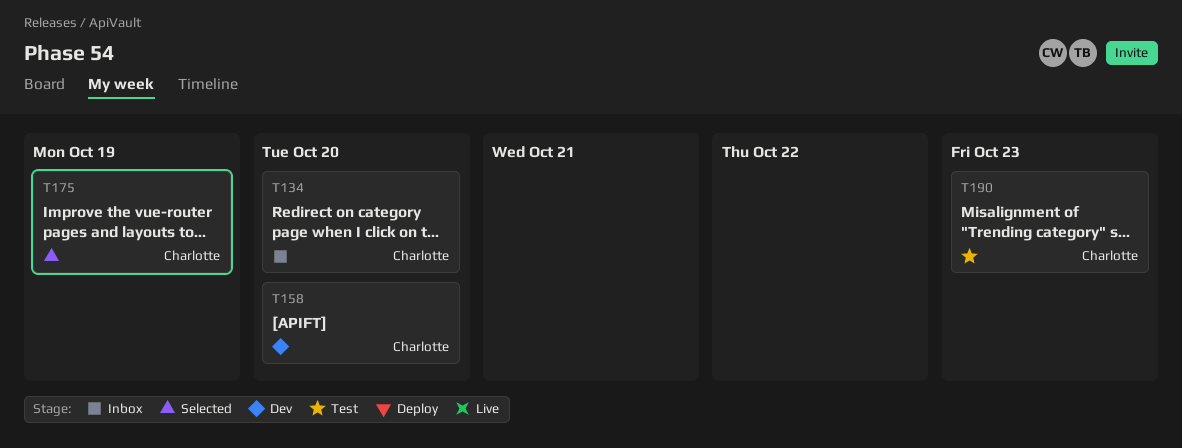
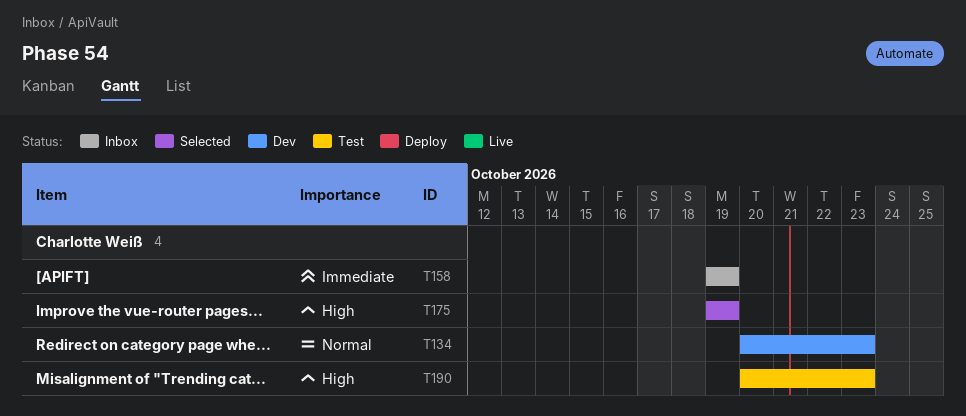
T134, status: Inbox -> Dev
T134, due: Oct 20 -> Oct 23
T158, status: Dev -> Inbox
T158, due: Oct 20 -> Oct 19

